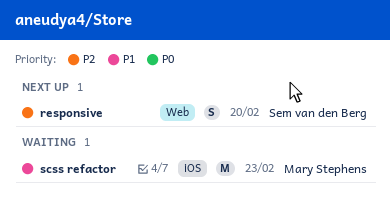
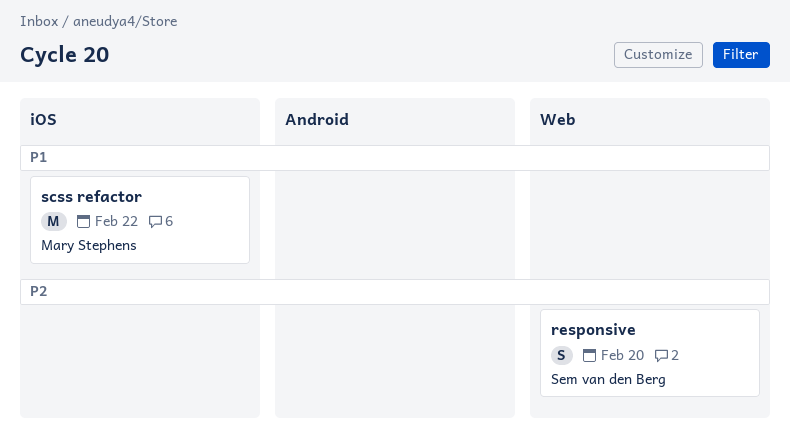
scss refactor, due: Feb 23 -> Feb 22

